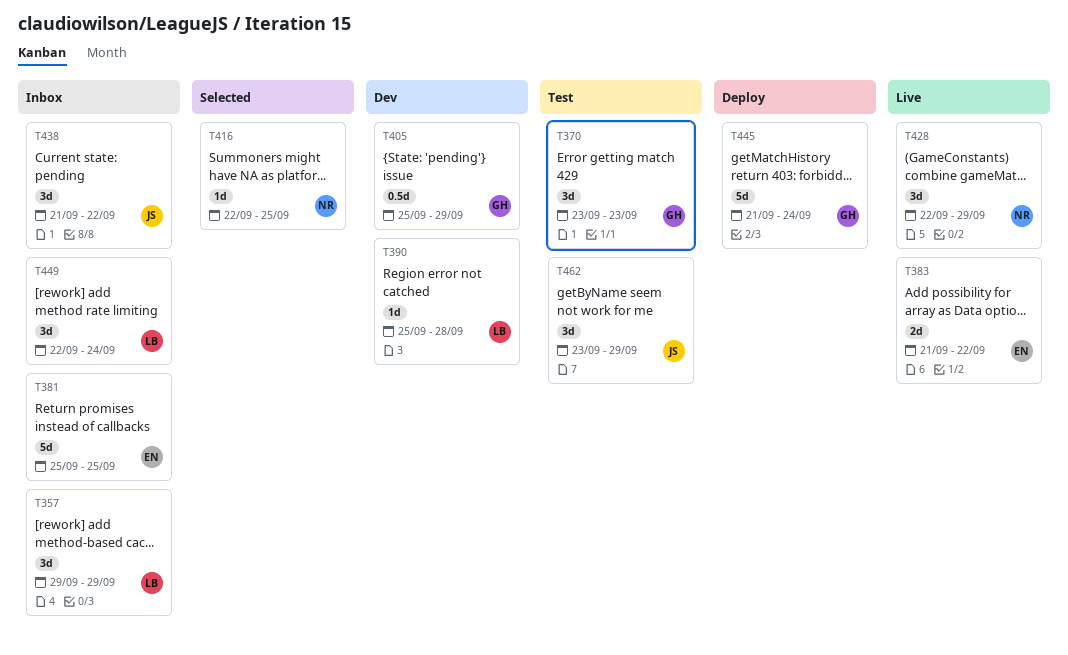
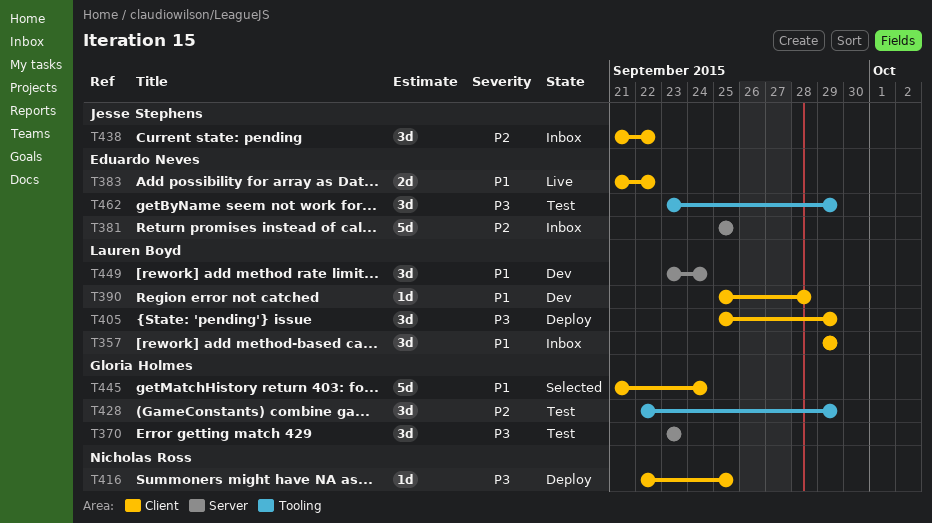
T405, status: Dev -> Deploy
T405, owner: Gloria Holmes -> Lauren Boyd
T405, estimate: 0.5d -> 3d
T416, status: Selected -> Deploy
T428, status: Live -> Test
T428, owner: Nicholas Ross -> Gloria Holmes
T445, status: Deploy -> Selected
T449, status: Inbox -> Dev
T449, start: Sep 22 -> Sep 23
T462, owner: Jesse Stephens -> Eduardo Neves

